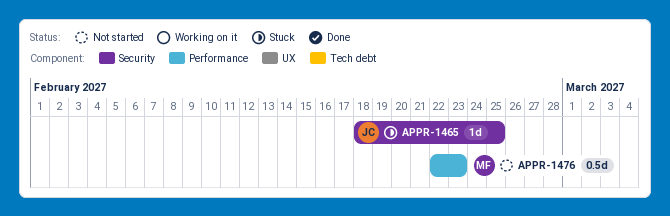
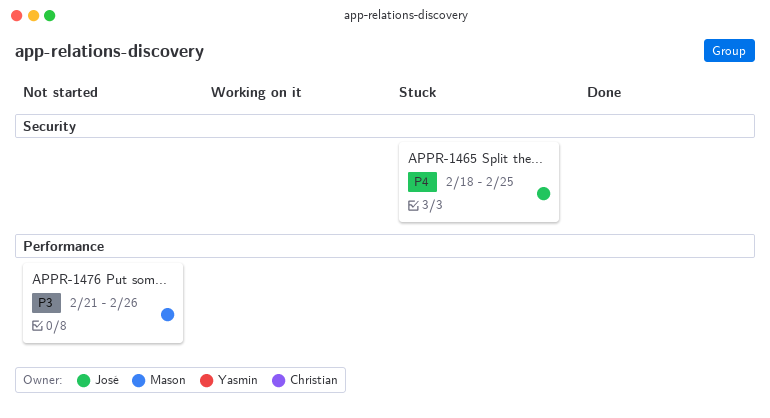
APPR-1476, start: Feb 22 -> Feb 21
APPR-1476, due: Feb 23 -> Feb 26

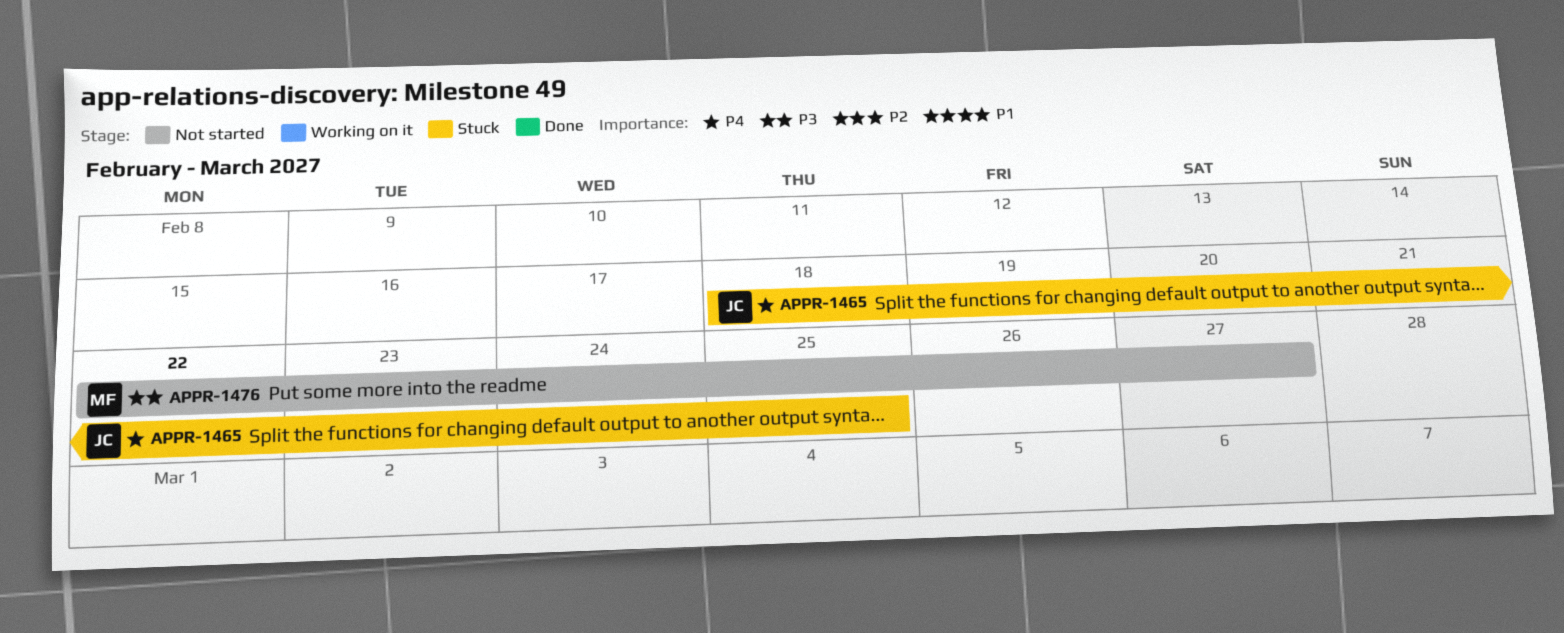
APPR-1476, start: Feb 21 -> Feb 22
APPR-1476, due: Feb 26 -> Feb 27

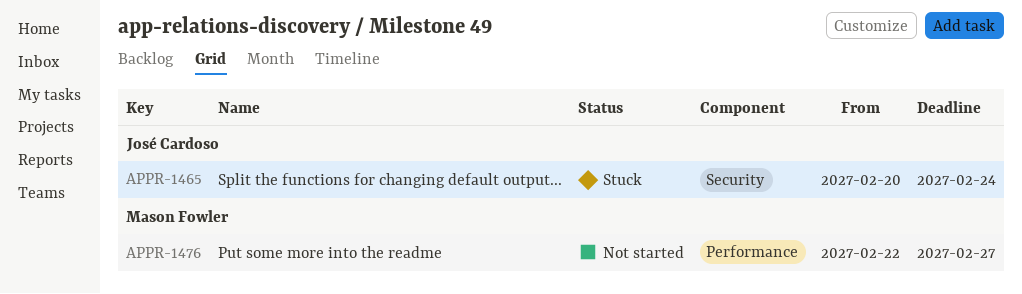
APPR-1465, start: Feb 18 -> Feb 20
APPR-1465, due: Feb 25 -> Feb 24

